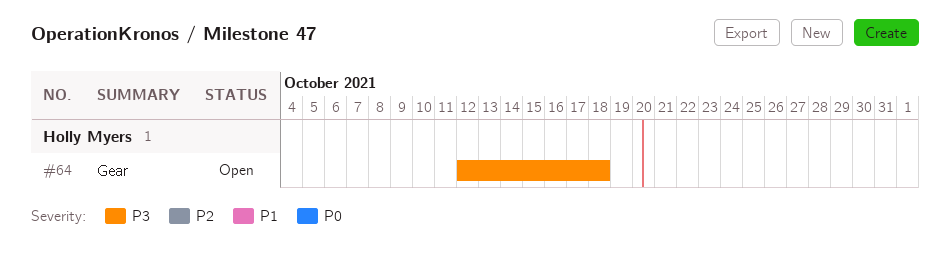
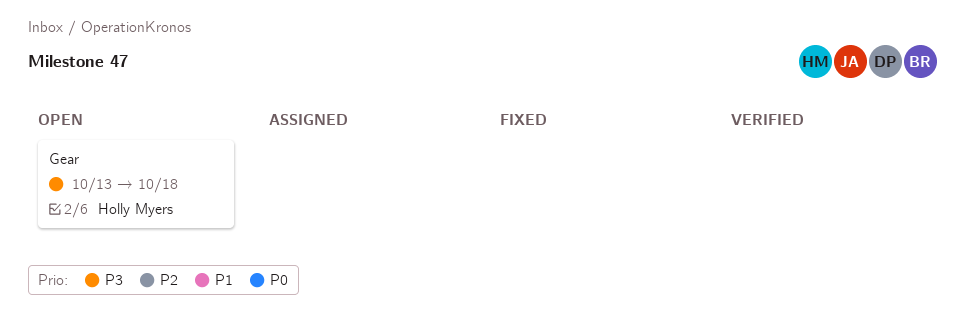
Gear, start: Oct 12 -> Oct 13

